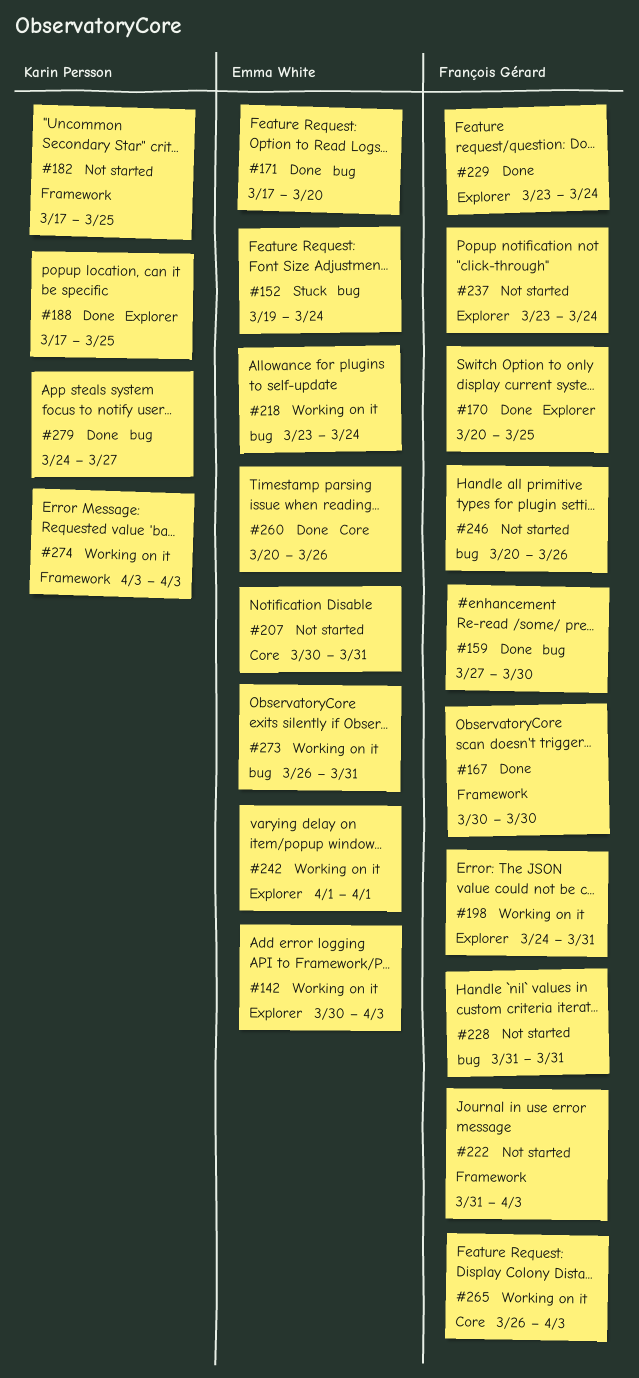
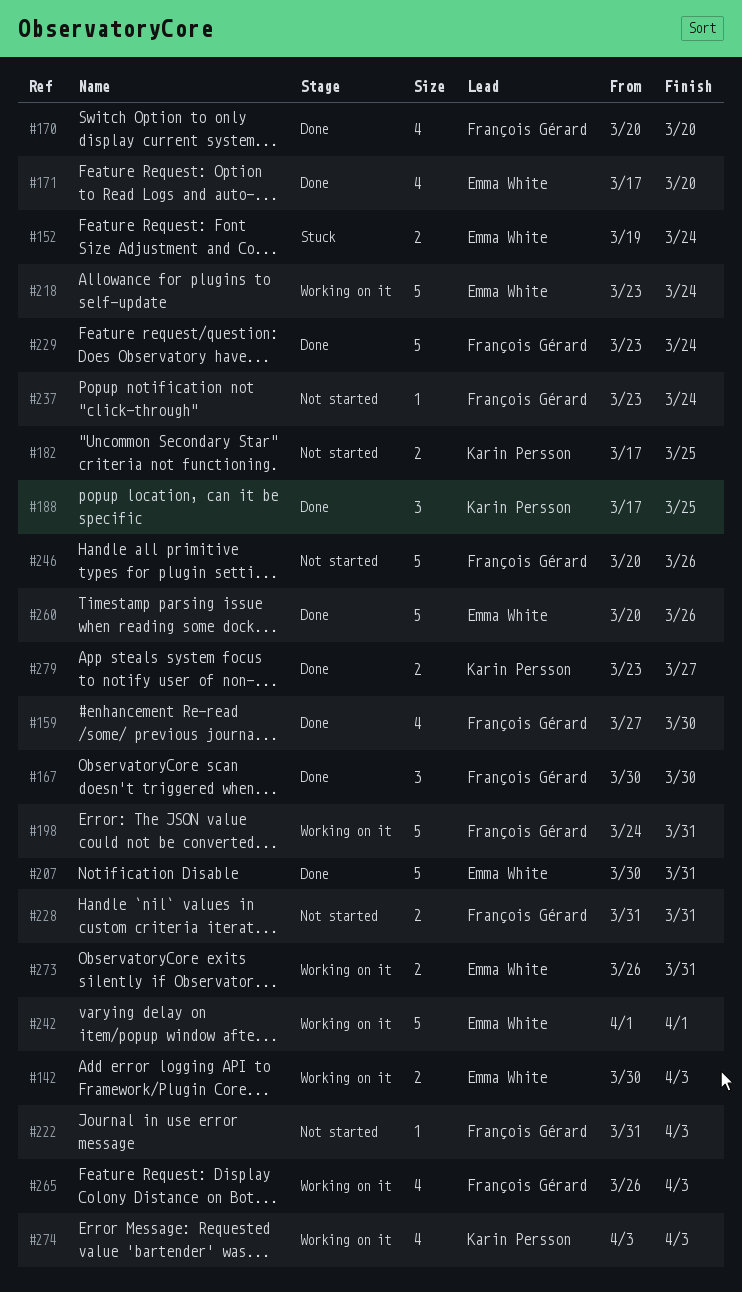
#170, due: Mar 25 -> Mar 20
#207, status: Not started -> Done
#279, start: Mar 24 -> Mar 23

